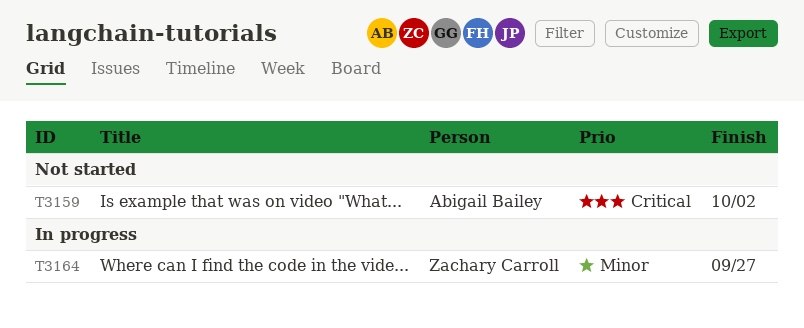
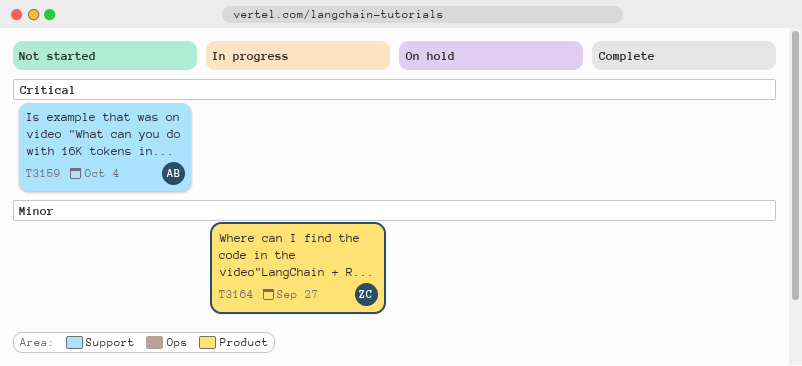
T3159, due: Oct 2 -> Oct 4

